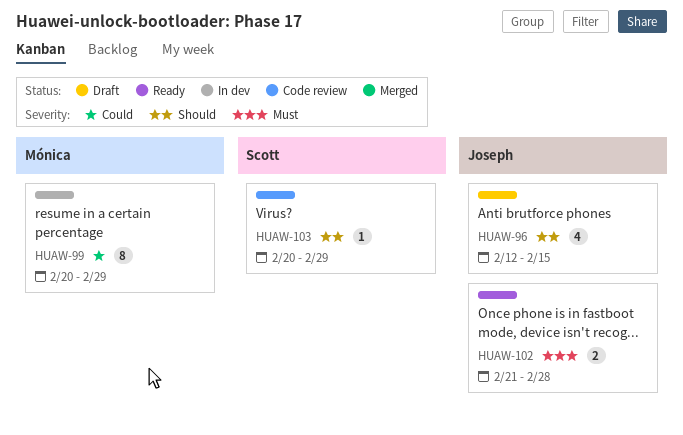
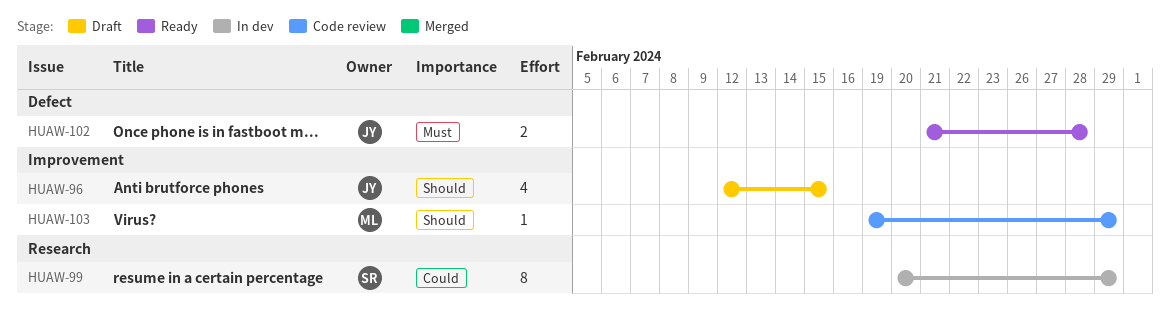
HUAW-99, owner: Mónica -> Scott
HUAW-103, owner: Scott -> Mónica
HUAW-103, start: Feb 20 -> Feb 19

